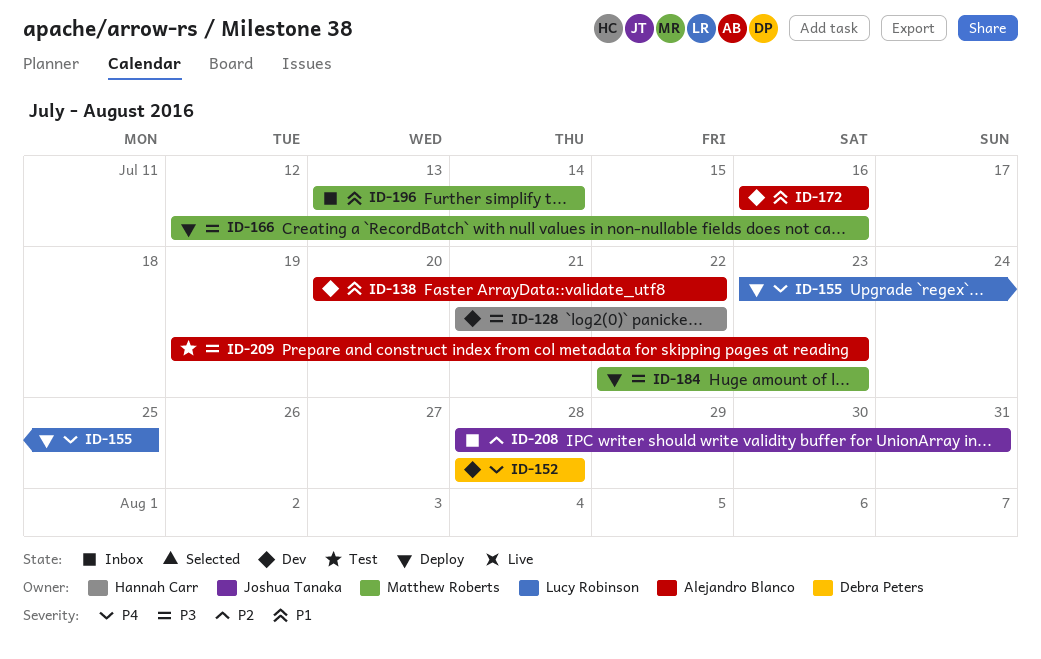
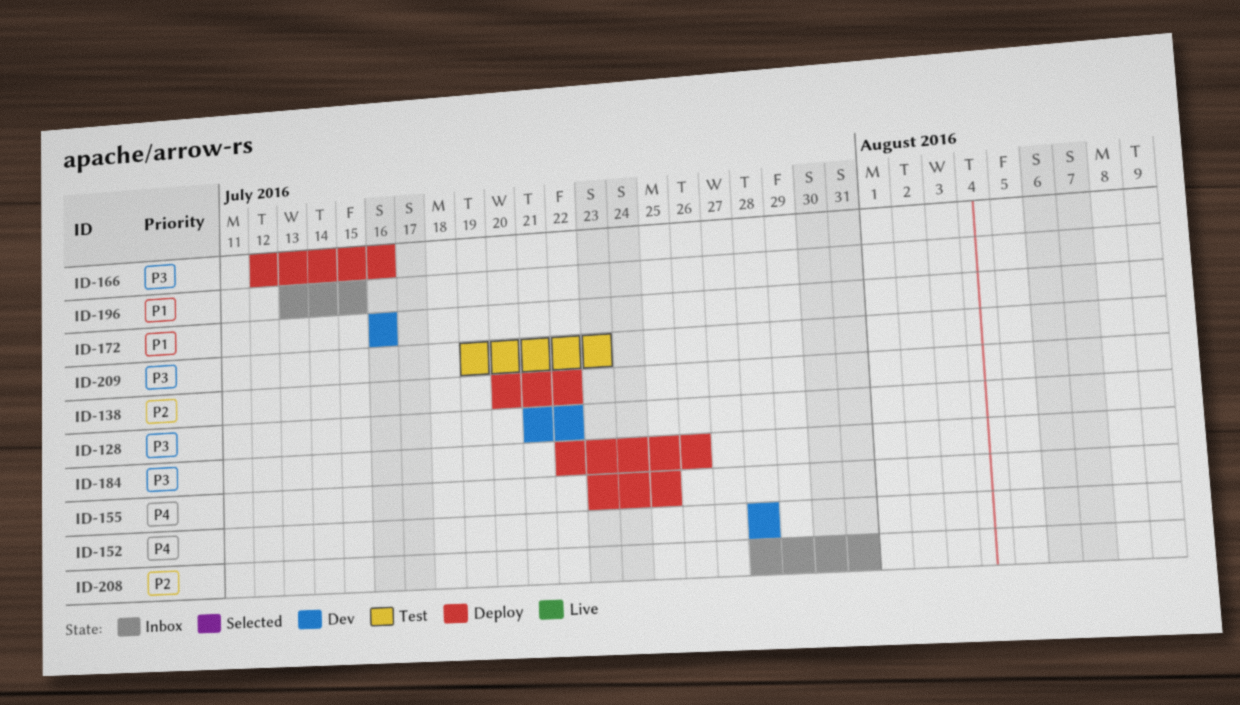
ID-138, status: Dev -> Deploy
ID-138, priority: P1 -> P2
ID-184, due: Jul 23 -> Jul 26
ID-196, due: Jul 14 -> Jul 15

